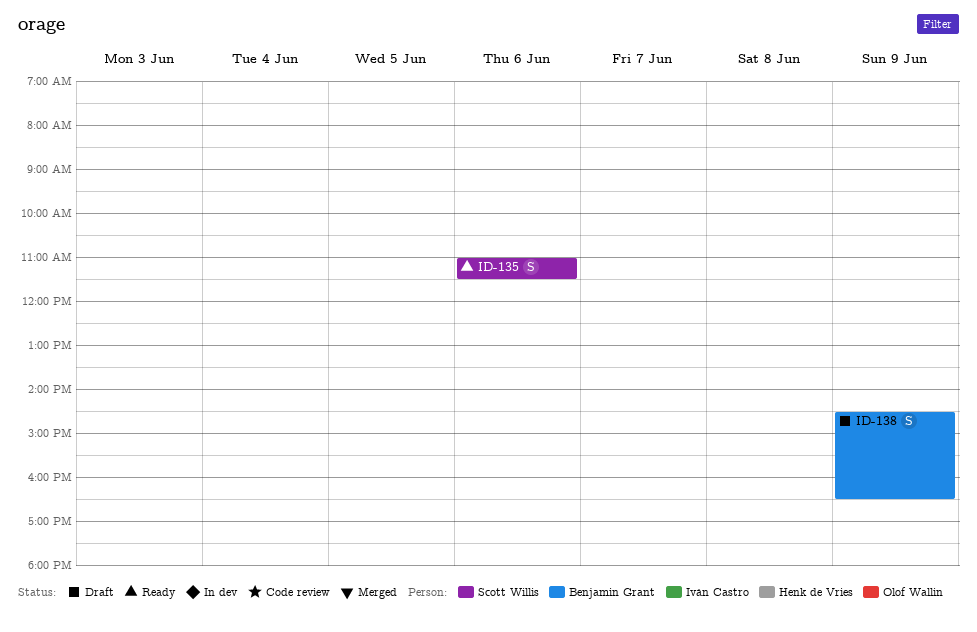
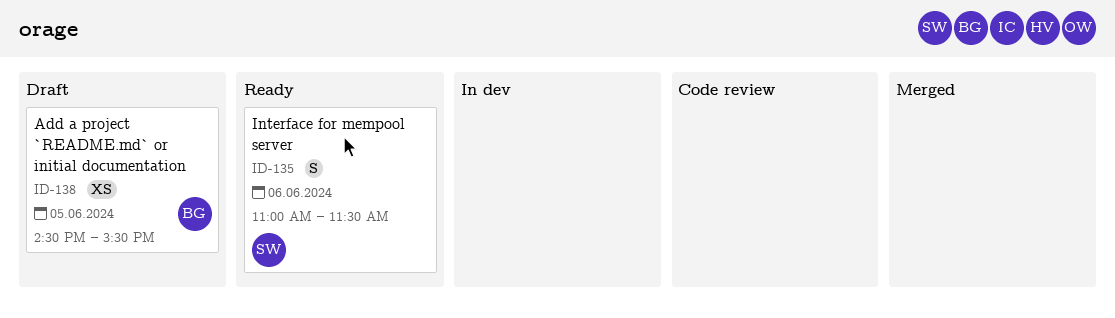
ID-138, estimate: S -> XS
ID-138, day: Jun 9 -> Jun 5
ID-138, ends: 16:30 -> 15:30

